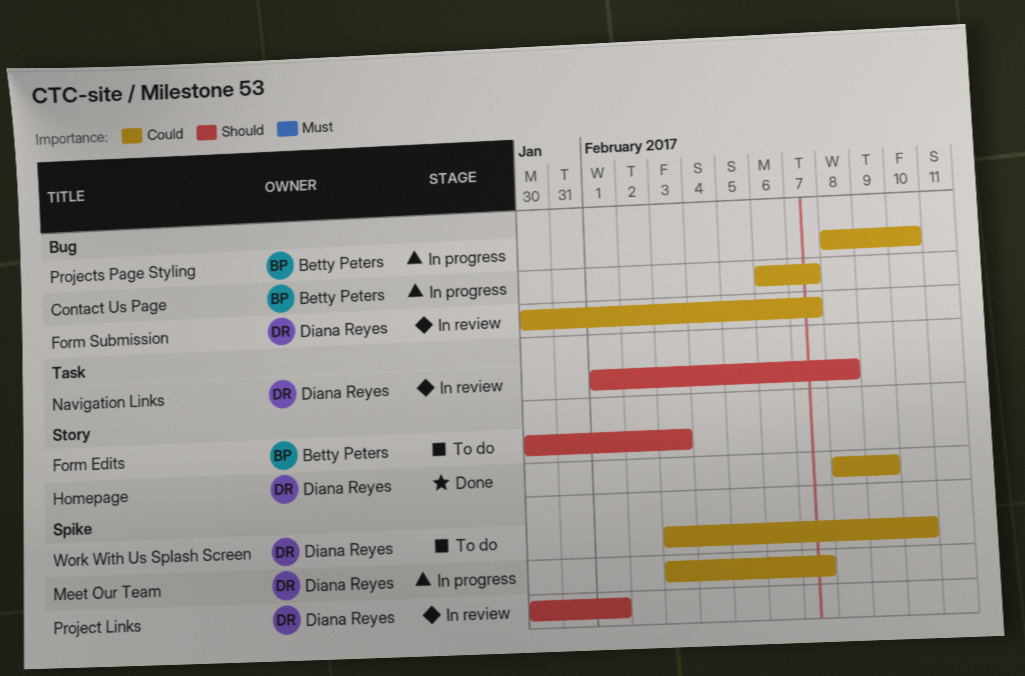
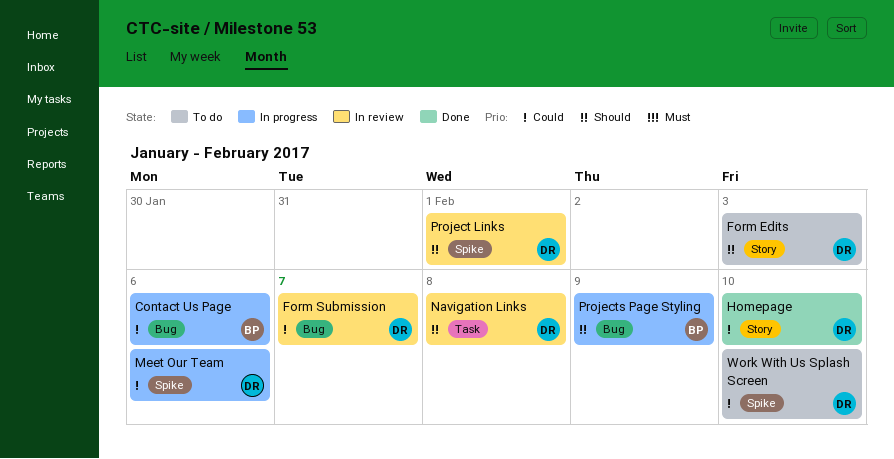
Contact Us Page, due: Feb 7 -> Feb 6
Form Edits, owner: Betty Peters -> Diana Reyes
Homepage, due: Feb 9 -> Feb 10
Meet Our Team, due: Feb 7 -> Feb 6
Projects Page Styling, priority: Could -> Should
Projects Page Styling, due: Feb 10 -> Feb 9

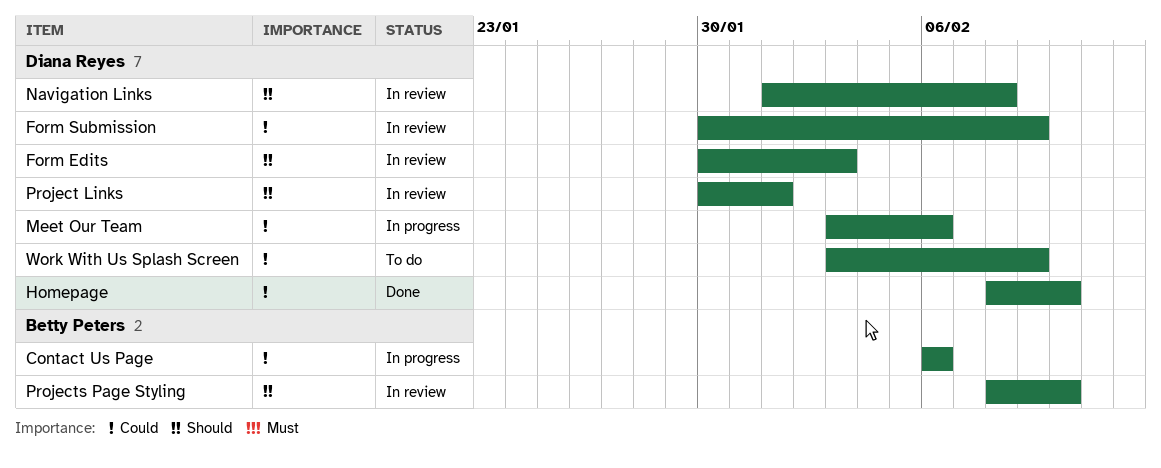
Form Edits, status: To do -> In review
Form Submission, due: Feb 7 -> Feb 9
Projects Page Styling, status: In progress -> In review
Projects Page Styling, due: Feb 9 -> Feb 10
Work With Us Splash Screen, due: Feb 10 -> Feb 9

